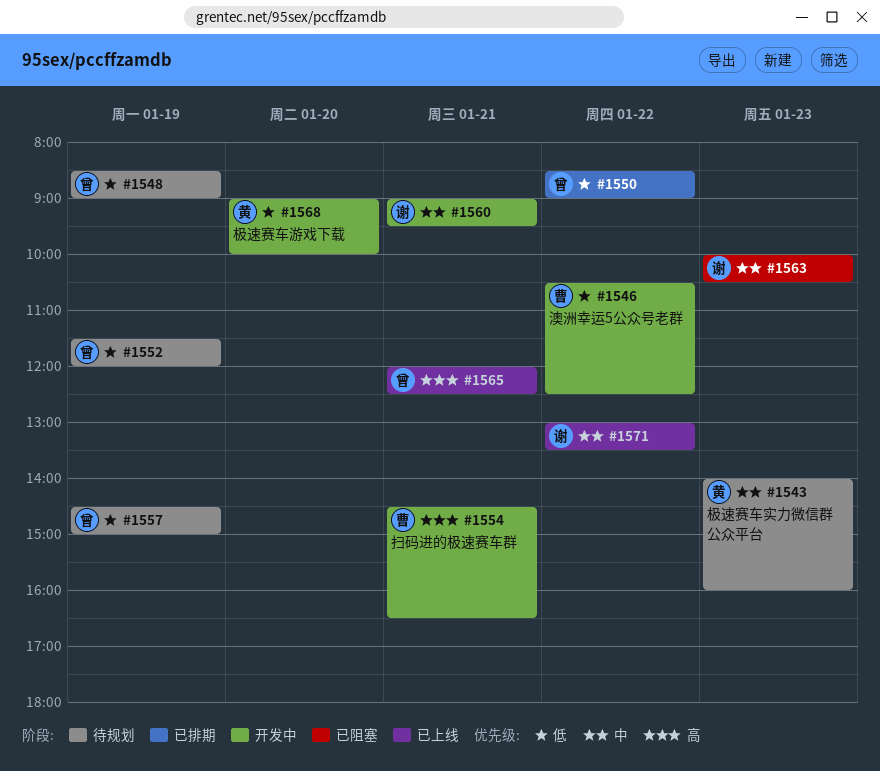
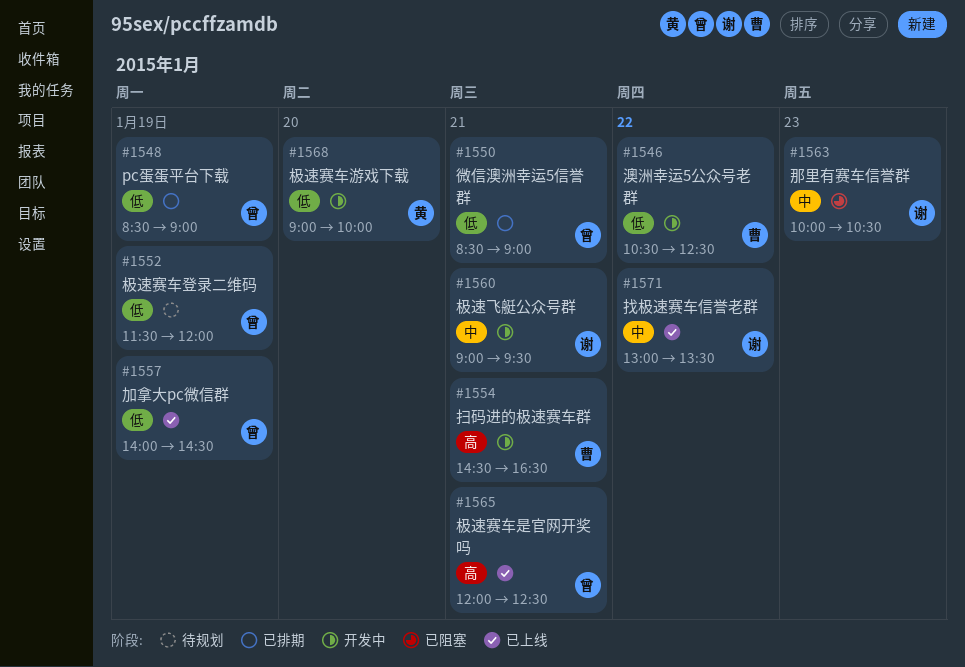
#1543: present -> none
#1548, status: 待规划 -> 已排期
#1550, day: Jan 22 -> Jan 21
#1557, status: 待规划 -> 已上线
#1557, begins: 14:30 -> 14:00
#1557, ends: 15:00 -> 14:30

